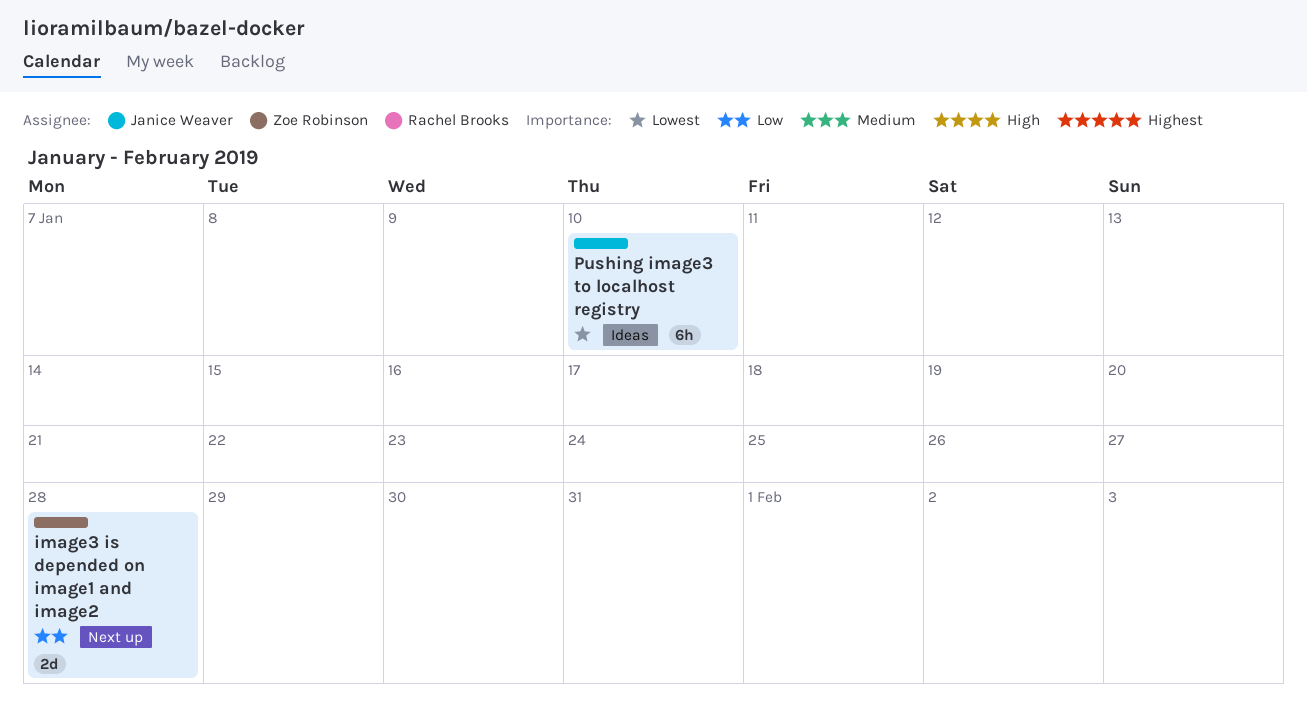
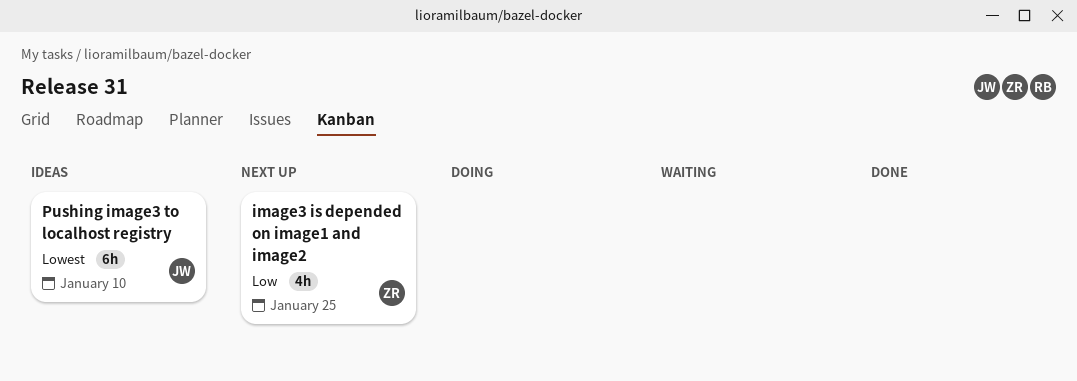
image3 is depended on image1 and image2, estimate: 2d -> 4h
image3 is depended on image1 and image2, due: Jan 28 -> Jan 25

